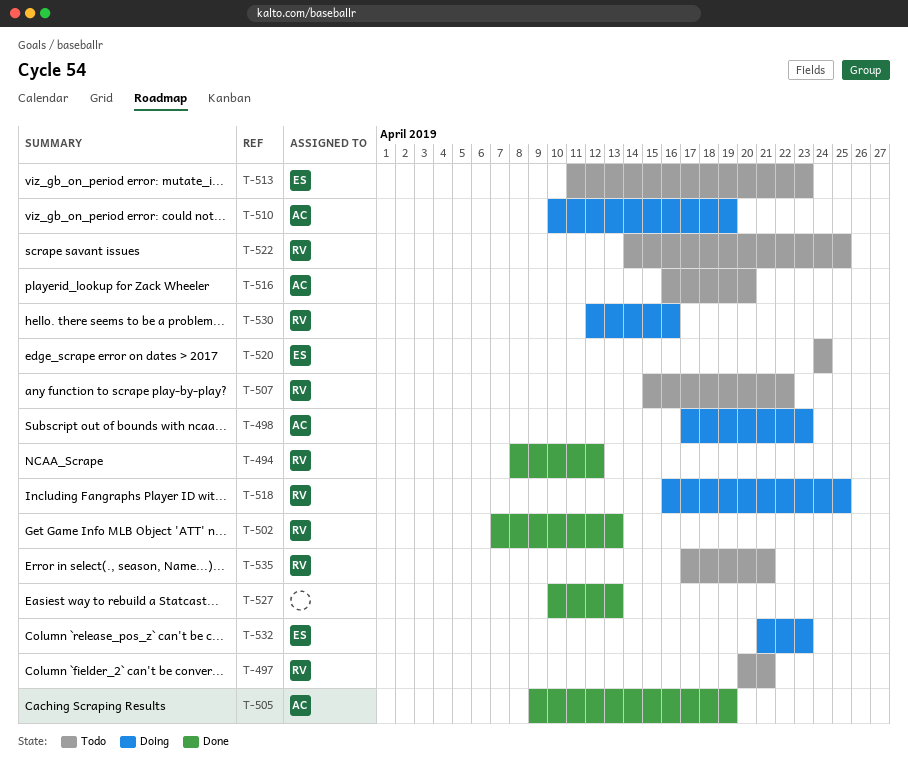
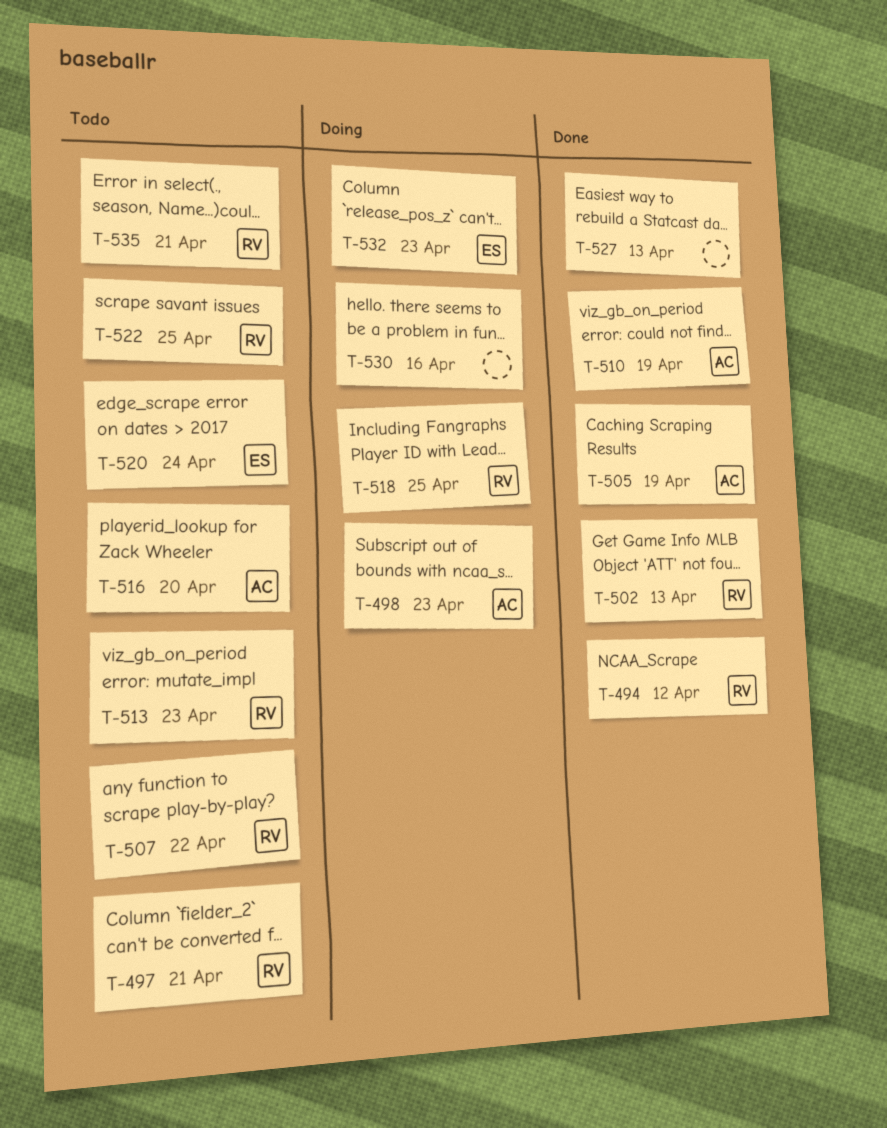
T-510, status: Doing -> Done
T-513, owner: ES -> RV
T-530, owner: RV -> none

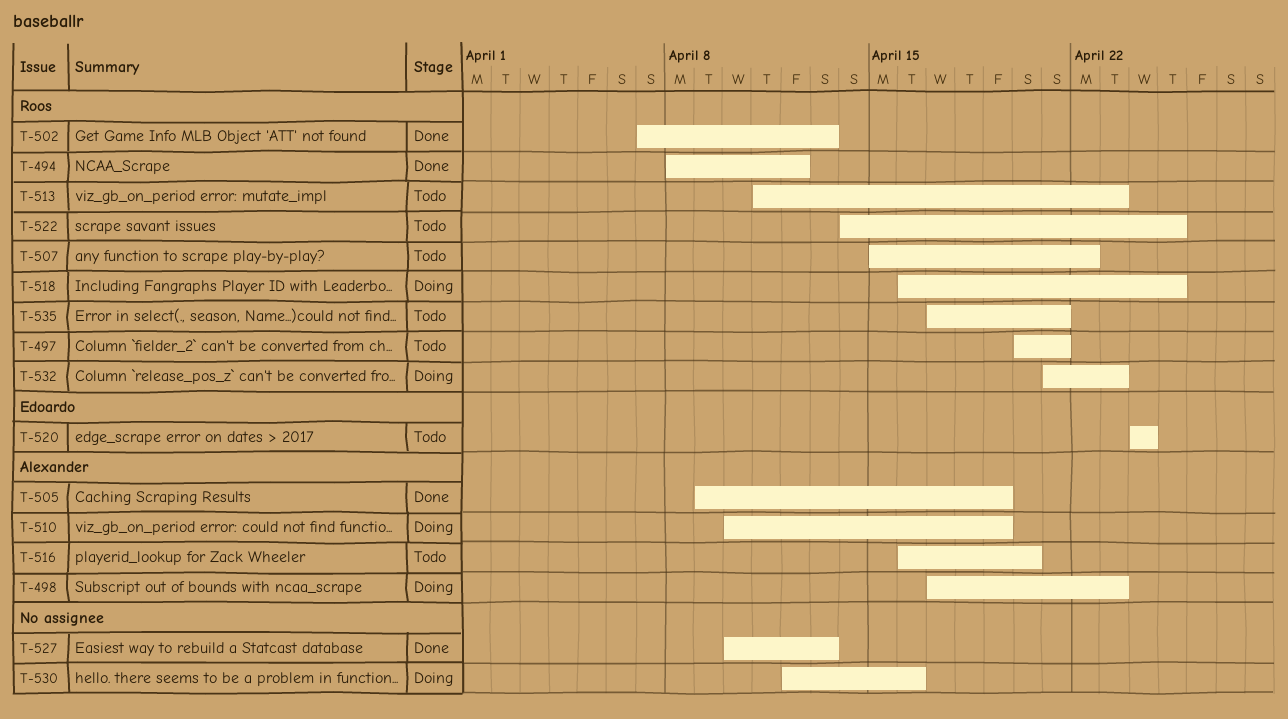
T-510, status: Done -> Doing
T-532, owner: Edoardo -> Roos

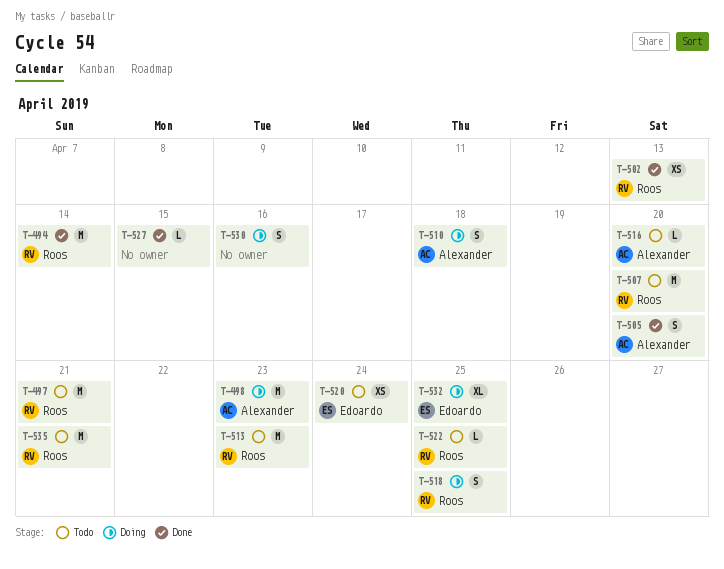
T-494, due: Apr 12 -> Apr 14
T-505, due: Apr 19 -> Apr 20
T-507, due: Apr 22 -> Apr 20
T-510, due: Apr 19 -> Apr 18
T-527, due: Apr 13 -> Apr 15
T-532, owner: Roos -> Edoardo
T-532, due: Apr 23 -> Apr 25

